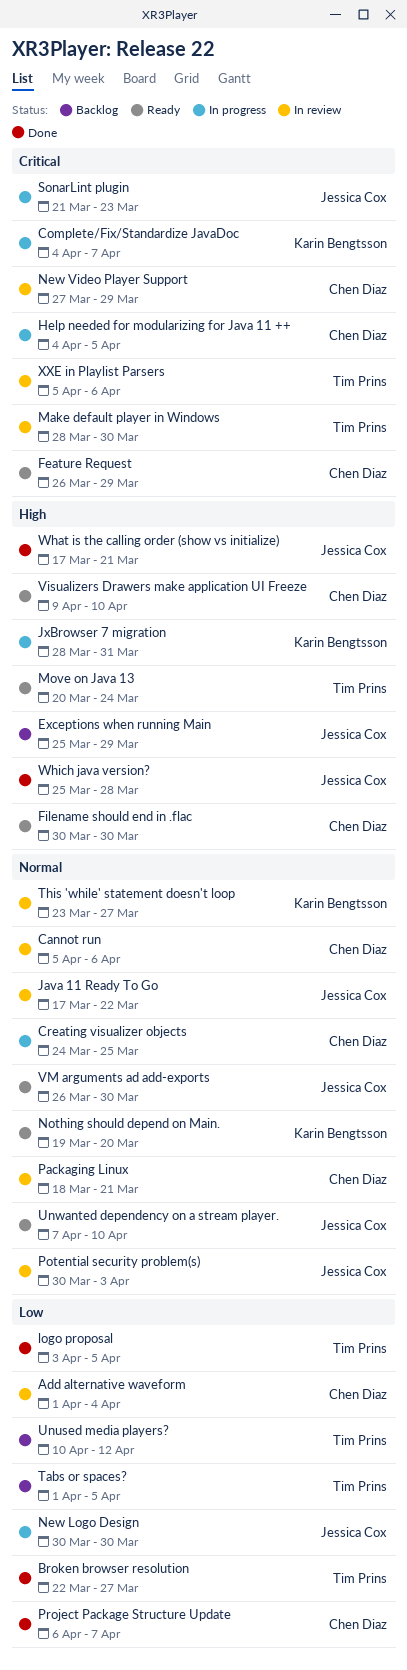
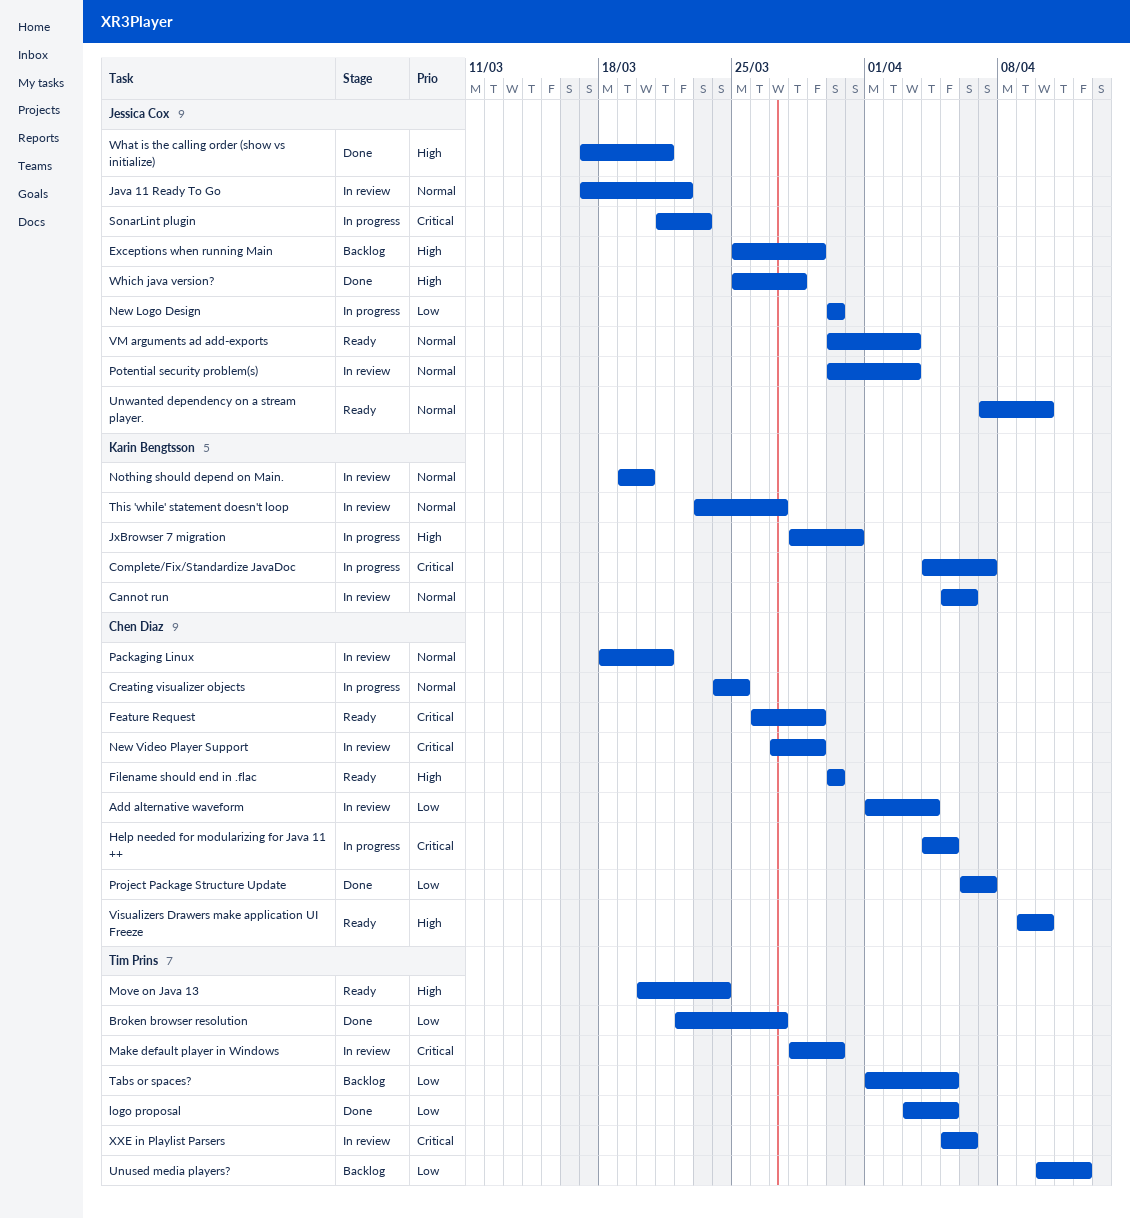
Cannot run, owner: Chen Diaz -> Karin Bengtsson
Nothing should depend on Main., status: Ready -> In review
VM arguments ad add-exports, start: Mar 26 -> Mar 30
VM arguments ad add-exports, due: Mar 30 -> Apr 3

